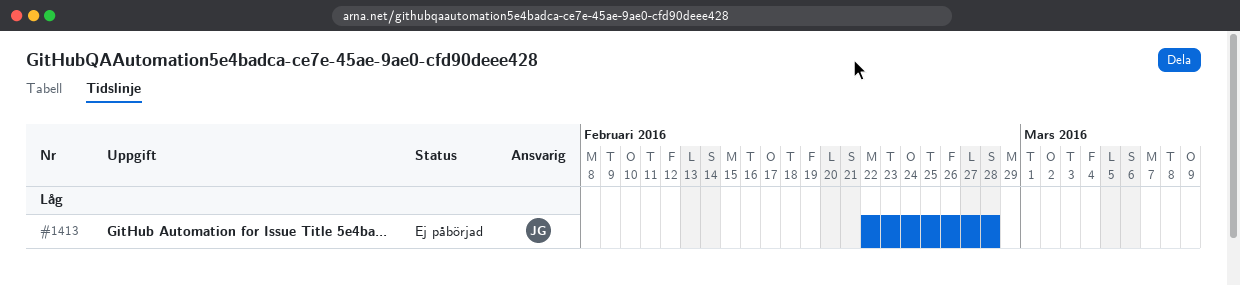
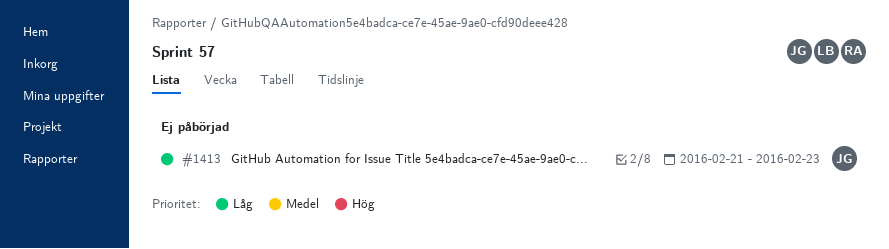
#1413, start: Feb 22 -> Feb 21
#1413, due: Feb 28 -> Feb 23

